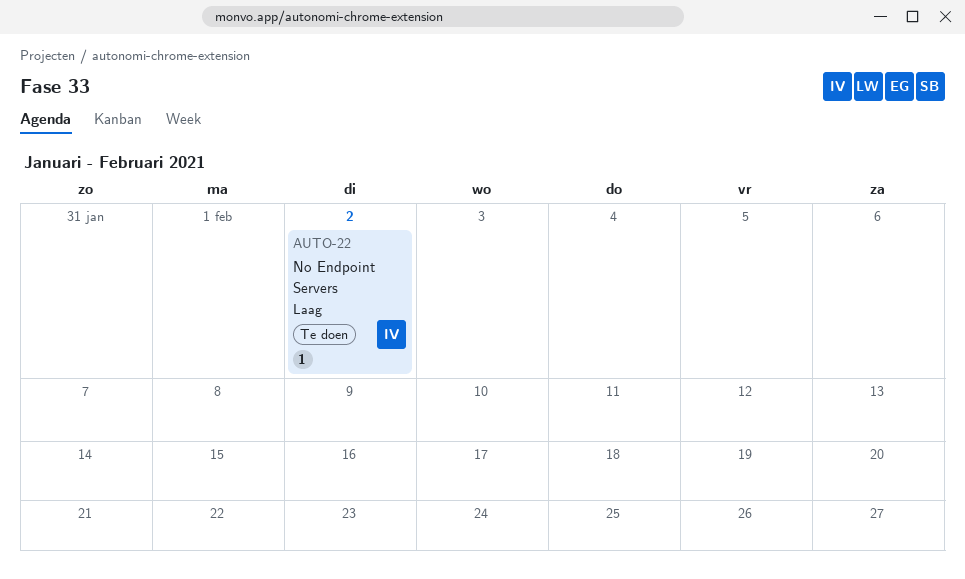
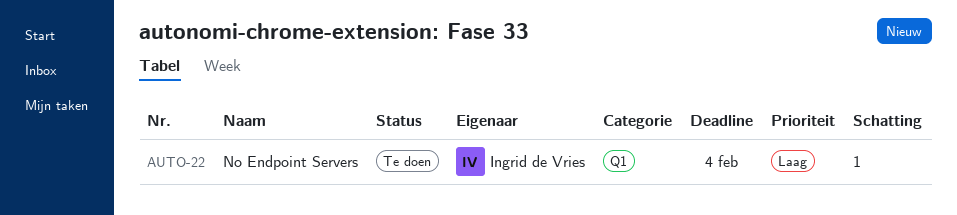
AUTO-22, due: Feb 2 -> Feb 4

